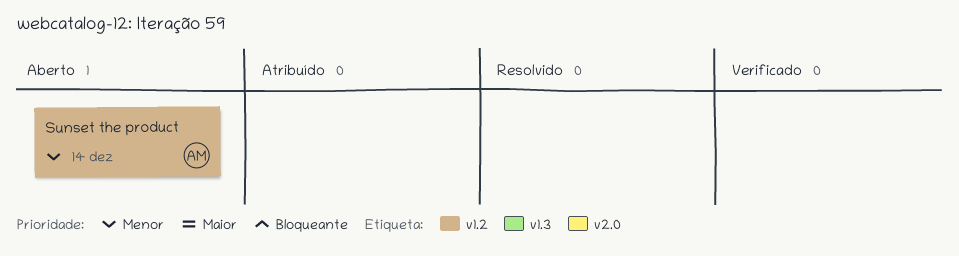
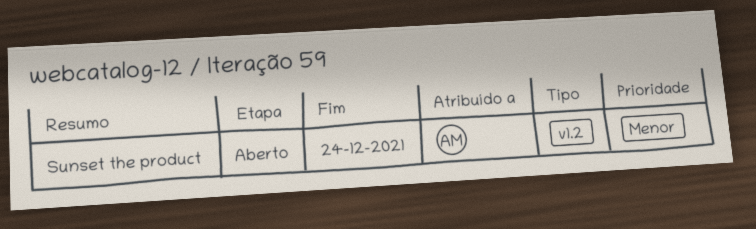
Sunset the product, due: Dec 14 -> Dec 24

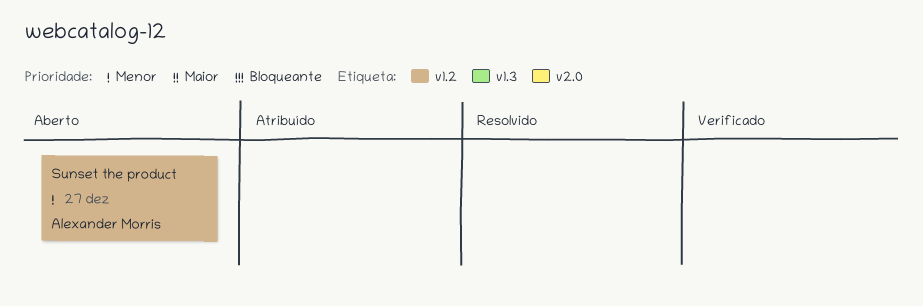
Sunset the product, due: Dec 24 -> Dec 27

